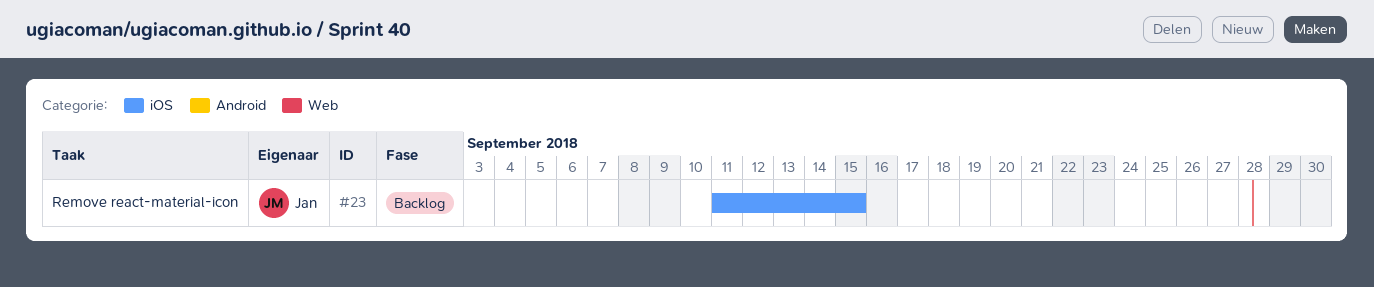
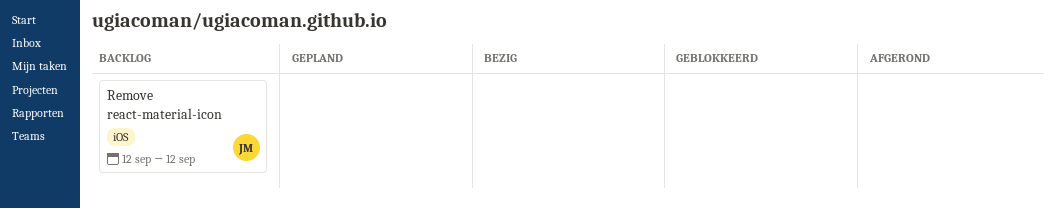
Remove react-material-icon, start: Sep 11 -> Sep 12
Remove react-material-icon, due: Sep 15 -> Sep 12

